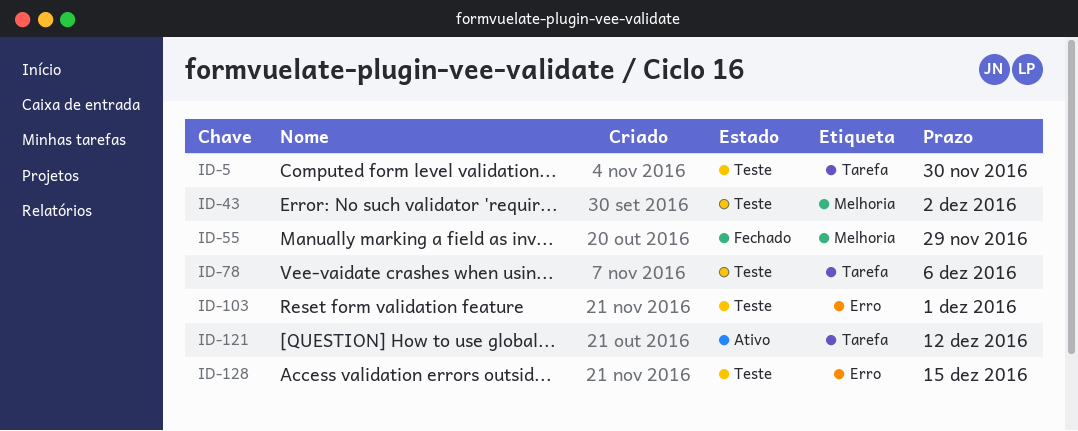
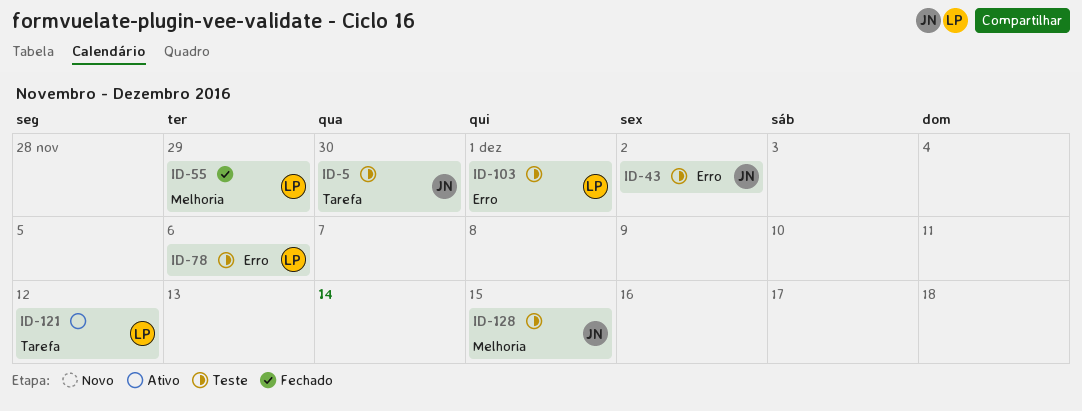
ID-43, label: Melhoria -> Erro
ID-78, label: Tarefa -> Erro
ID-128, label: Erro -> Melhoria

